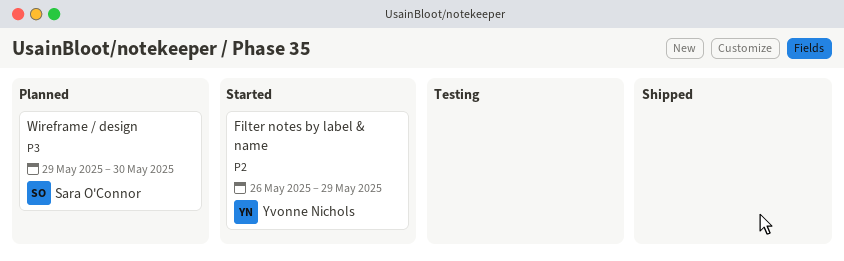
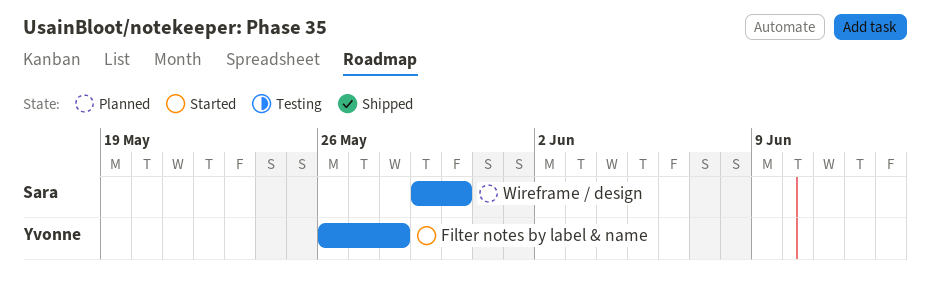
Filter notes by label & name, due: May 29 -> May 28

